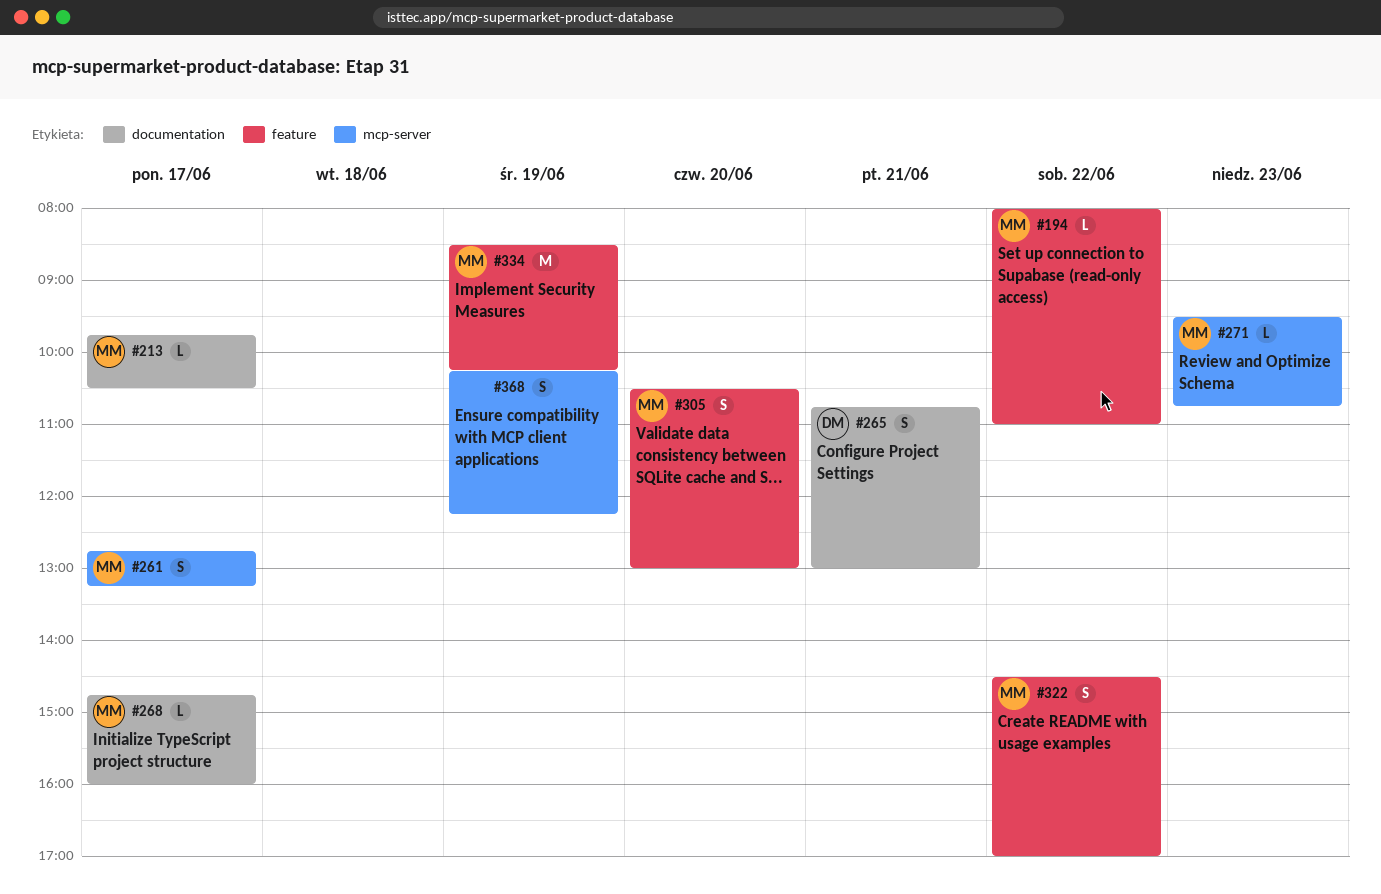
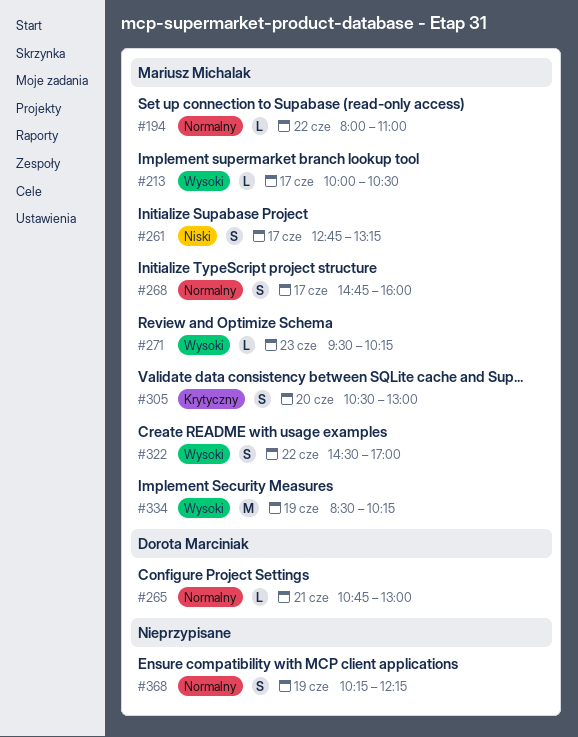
#213, begins: 09:45 -> 10:00
#265, estimate: S -> L
#268, estimate: L -> S
#271, ends: 10:45 -> 10:15

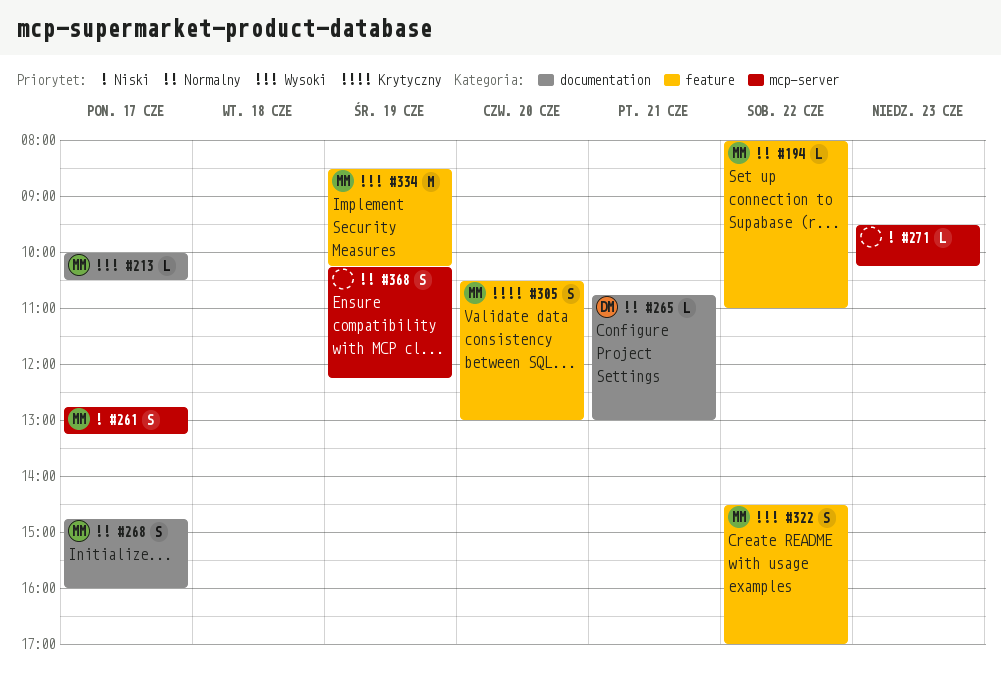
#271, owner: Mariusz Michalak -> none
#271, priority: Wysoki -> Niski

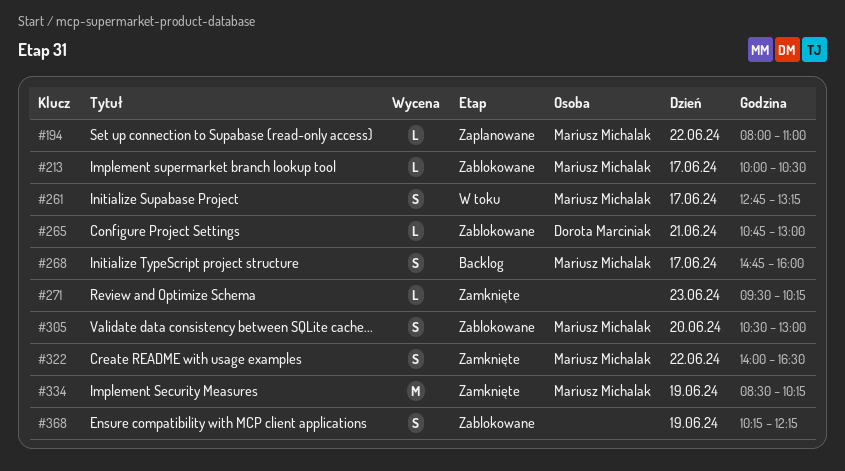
#322, begins: 14:30 -> 14:00
#322, ends: 17:00 -> 16:30

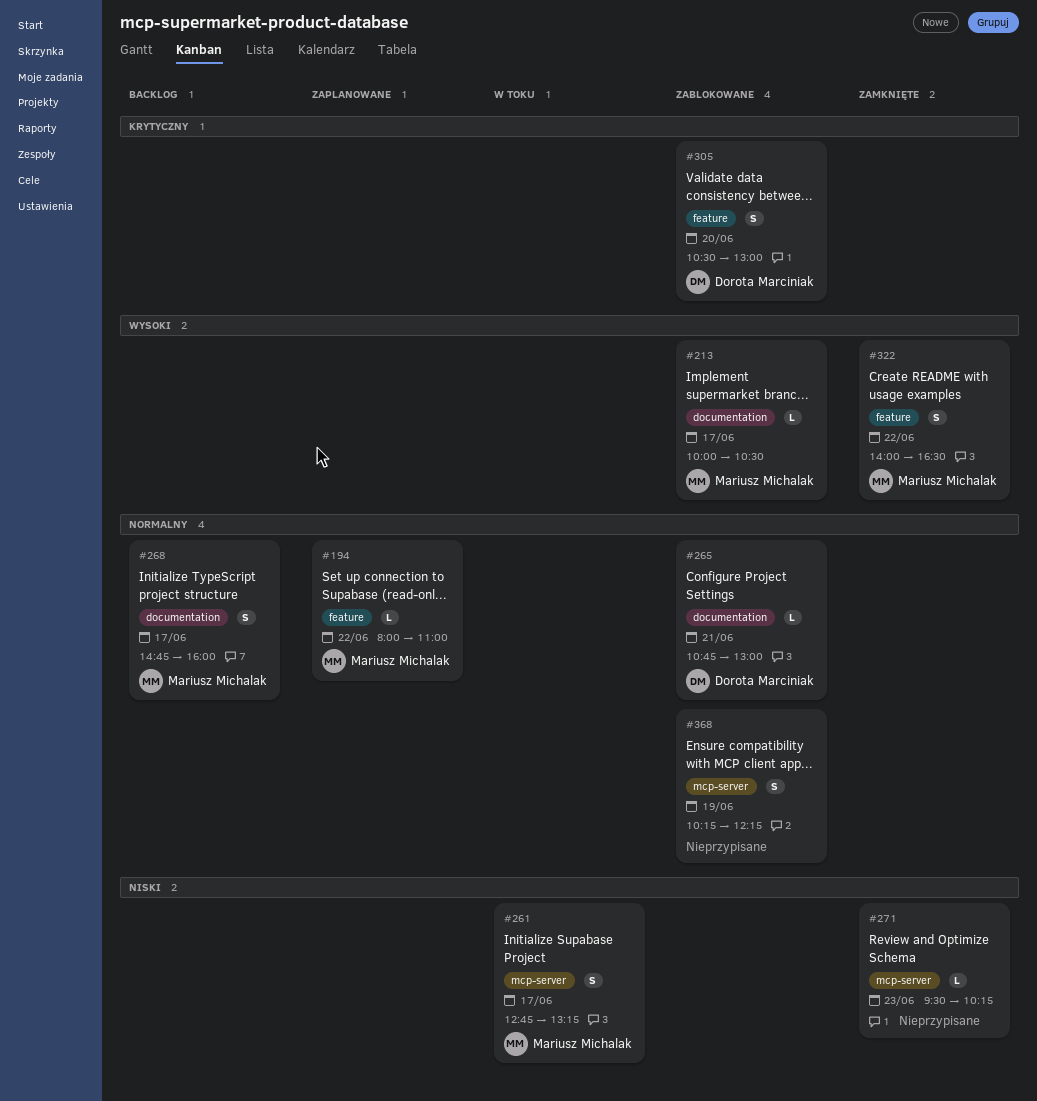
#305, owner: Mariusz Michalak -> Dorota Marciniak
#334: present -> none

